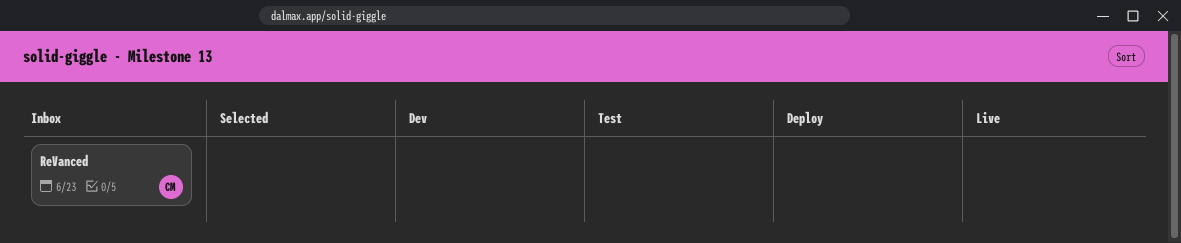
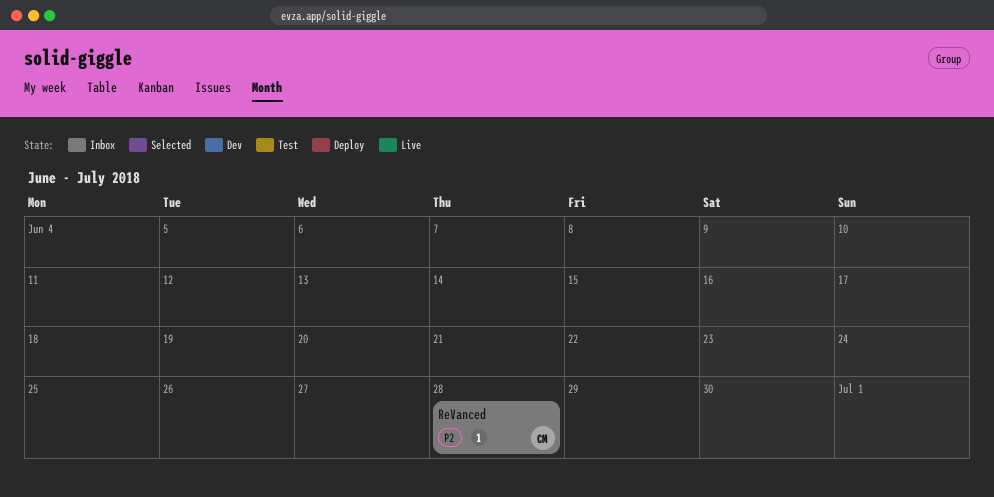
ReVanced, due: Jun 23 -> Jun 28

